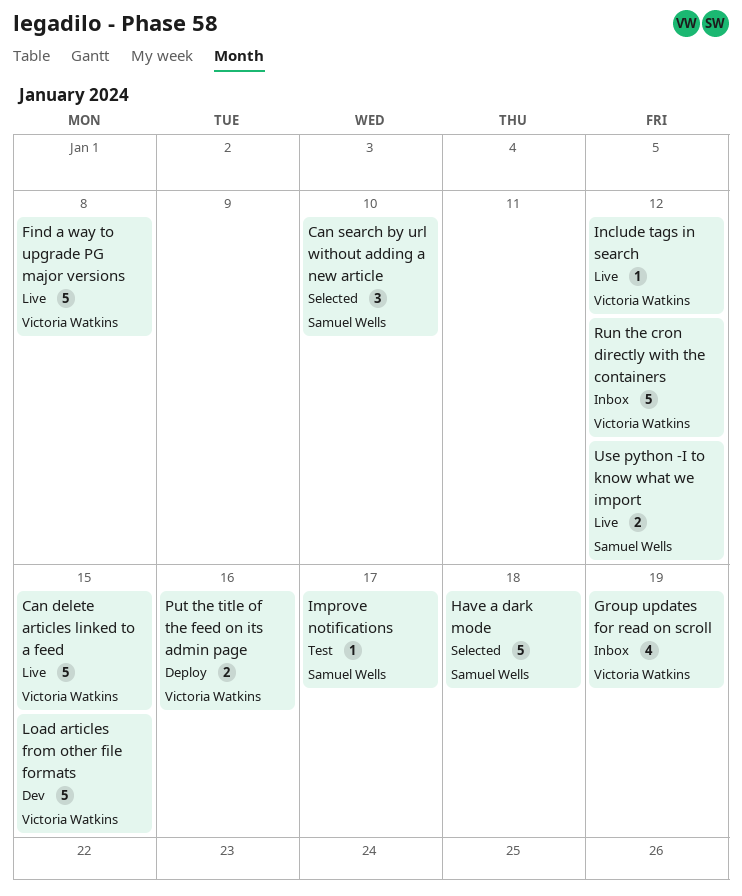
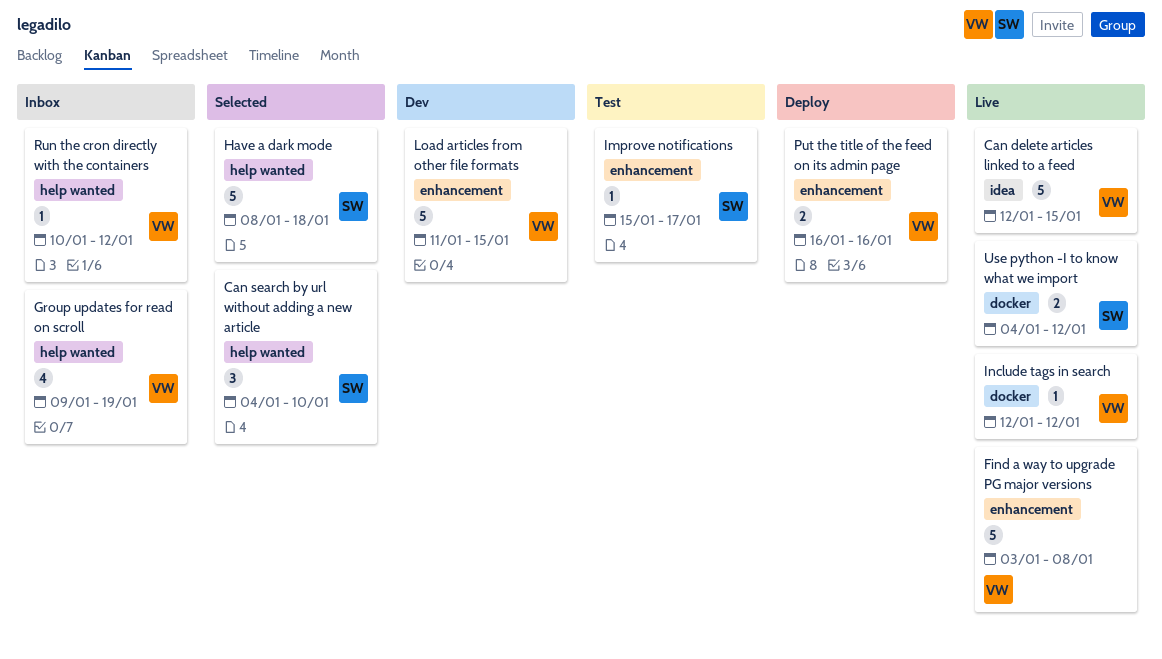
Run the cron directly with the containers, estimate: 5 -> 1

